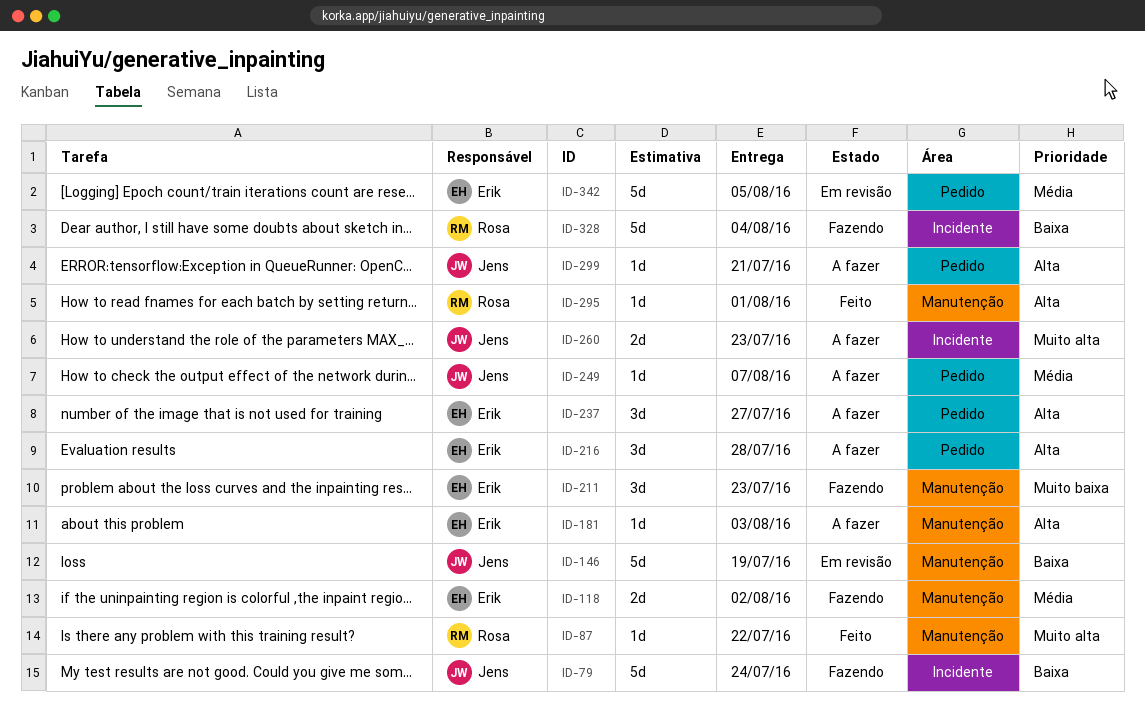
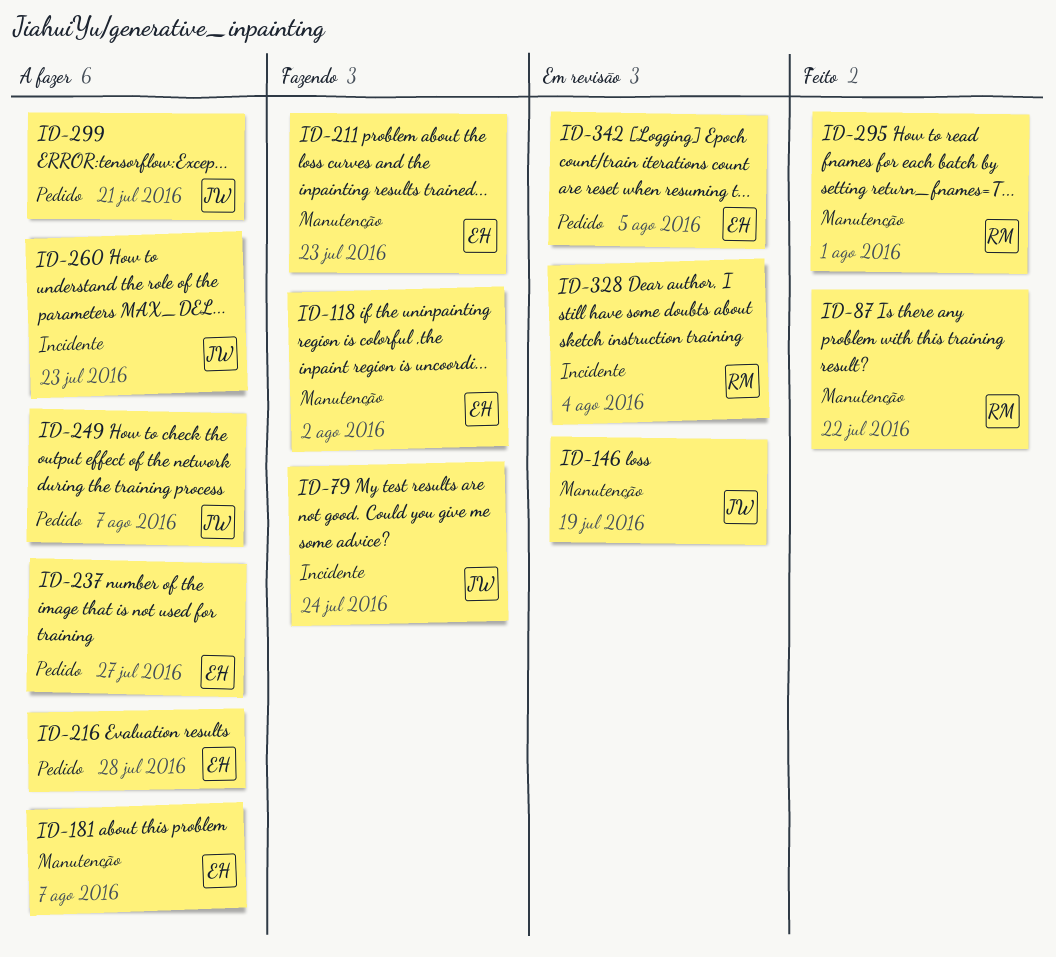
ID-181, due: Aug 3 -> Aug 7
ID-328, status: Fazendo -> Em revisão

